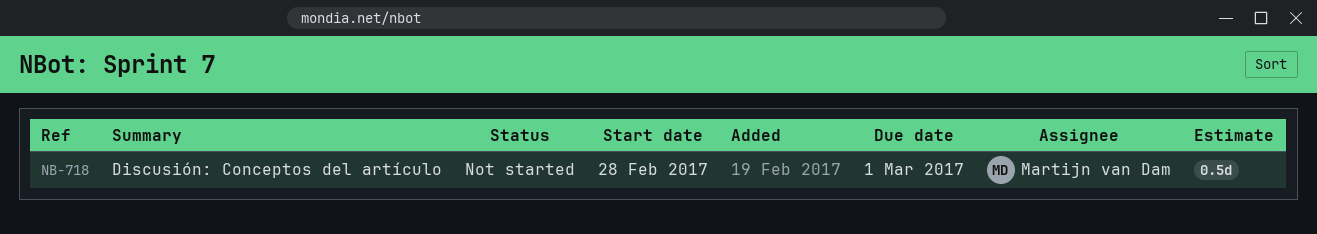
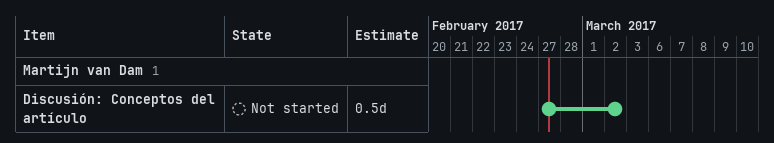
Discusión: Conceptos del artículo, start: Feb 28 -> Feb 27
Discusión: Conceptos del artículo, due: Mar 1 -> Mar 2

